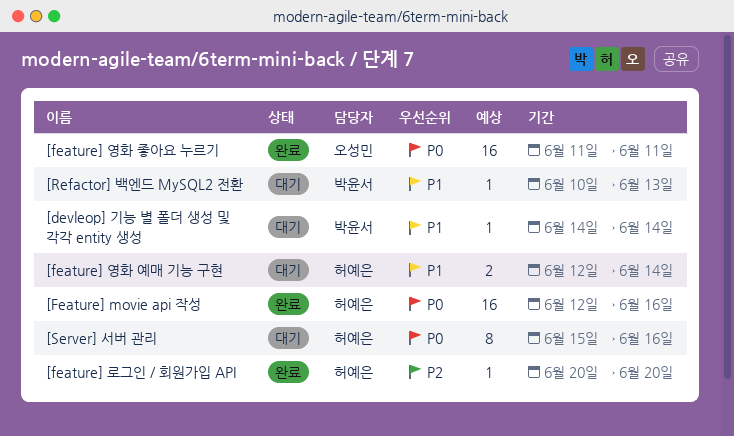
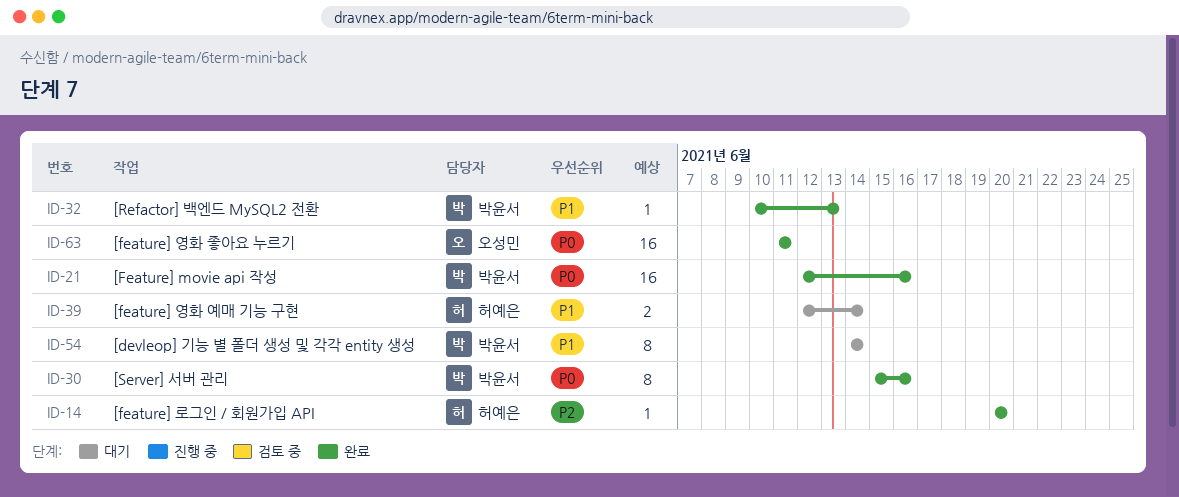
[devleop] 기능 별 폴더 생성 및 각각 entity 생성, estimate: 1 -> 8
[Feature] movie api 작성, owner: 허예은 -> 박윤서
[Refactor] 백엔드 MySQL2 전환, status: 대기 -> 완료
[Server] 서버 관리, status: 대기 -> 완료
[Server] 서버 관리, owner: 허예은 -> 박윤서

